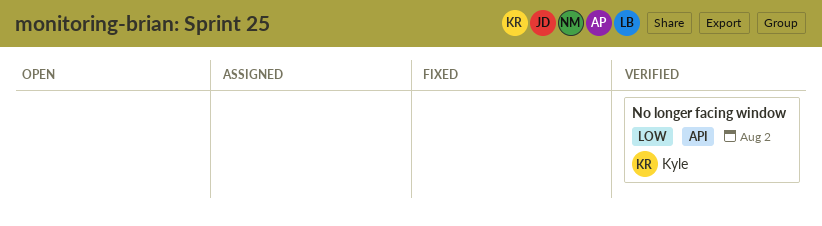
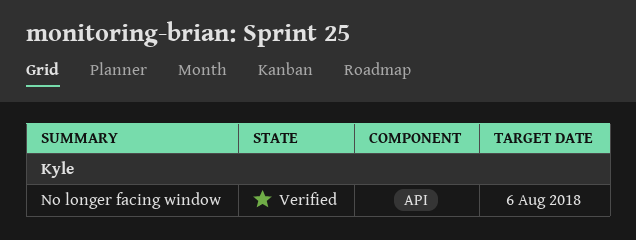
No longer facing window, due: Aug 2 -> Aug 6

